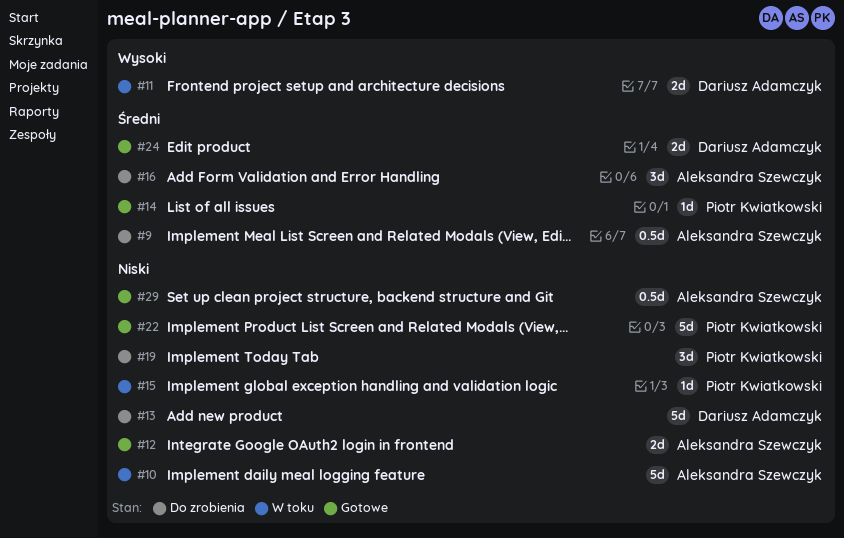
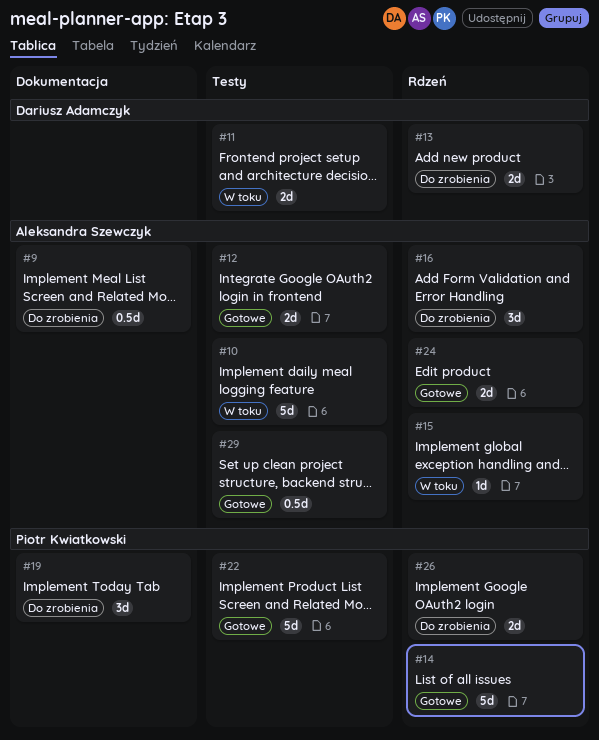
#13, estimate: 5d -> 2d
#14, estimate: 1d -> 5d
#15, owner: Piotr Kwiatkowski -> Aleksandra Szewczyk
#24, owner: Dariusz Adamczyk -> Aleksandra Szewczyk
#26: none -> present

